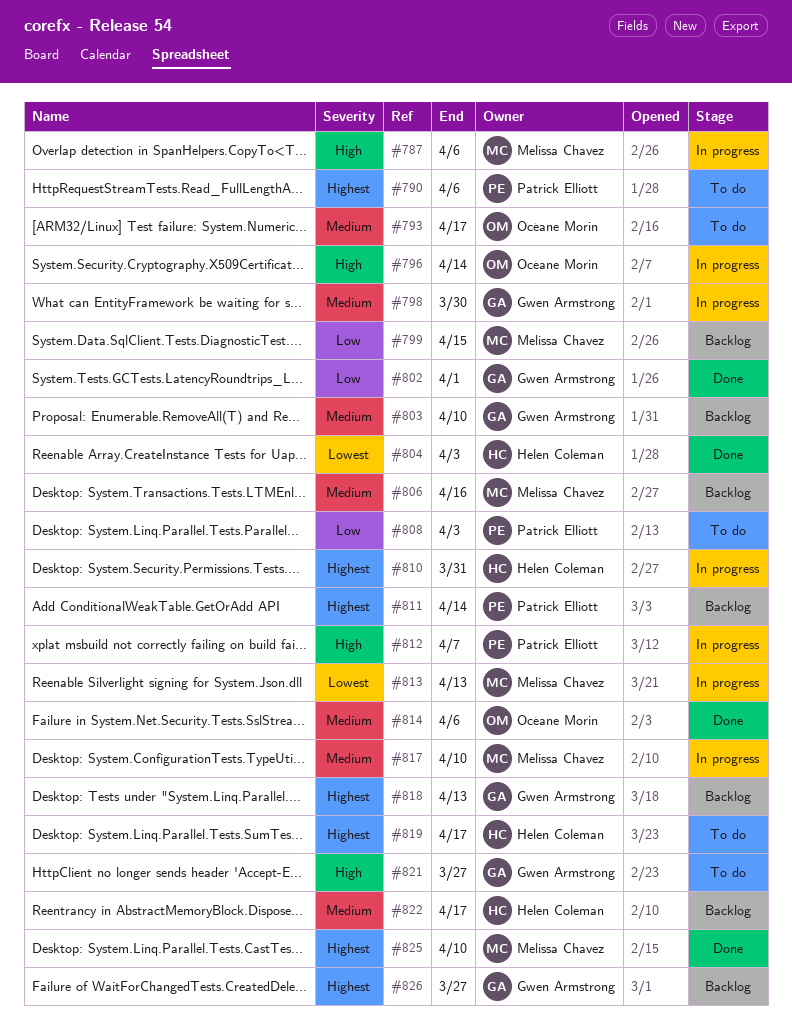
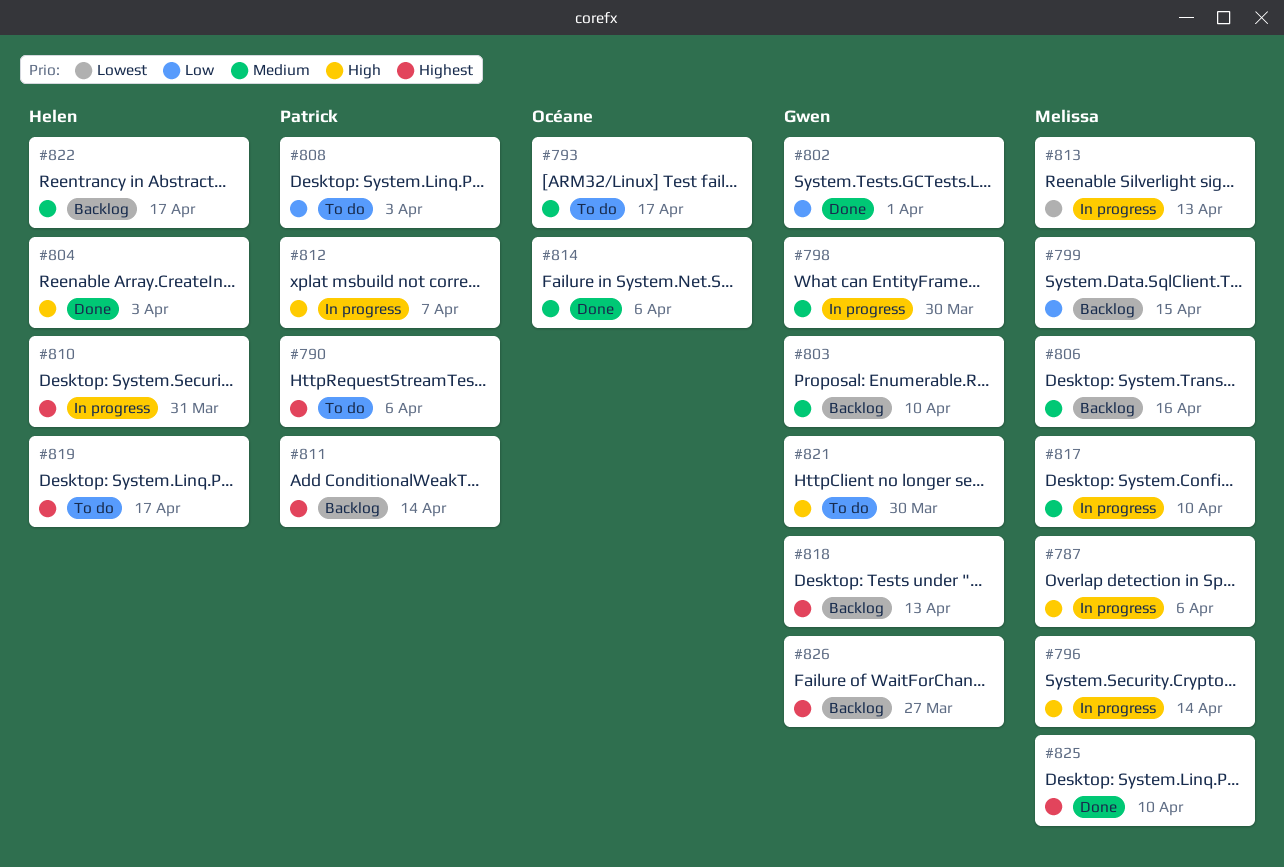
#796, owner: Océane Morin -> Melissa Chavez
#804, priority: Lowest -> High
#821, due: Mar 27 -> Mar 30

